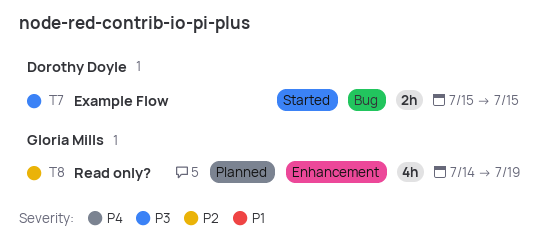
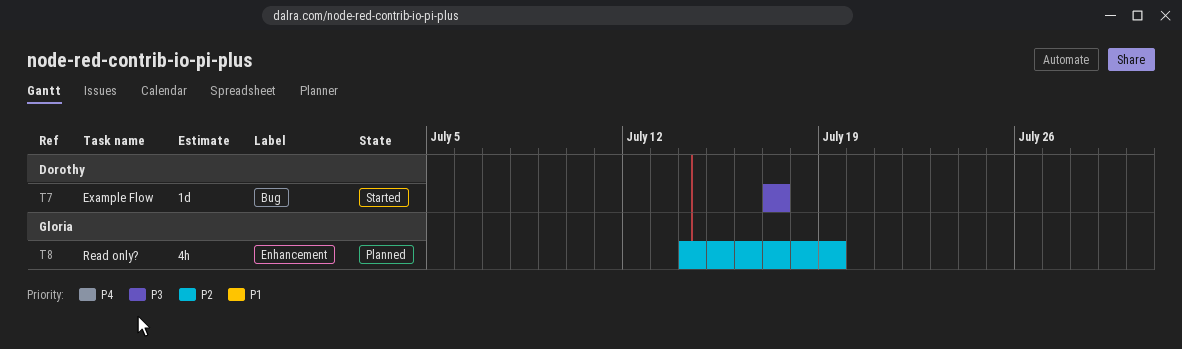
T7, estimate: 2h -> 1d
T7, start: Jul 15 -> Jul 17
T7, due: Jul 15 -> Jul 17

